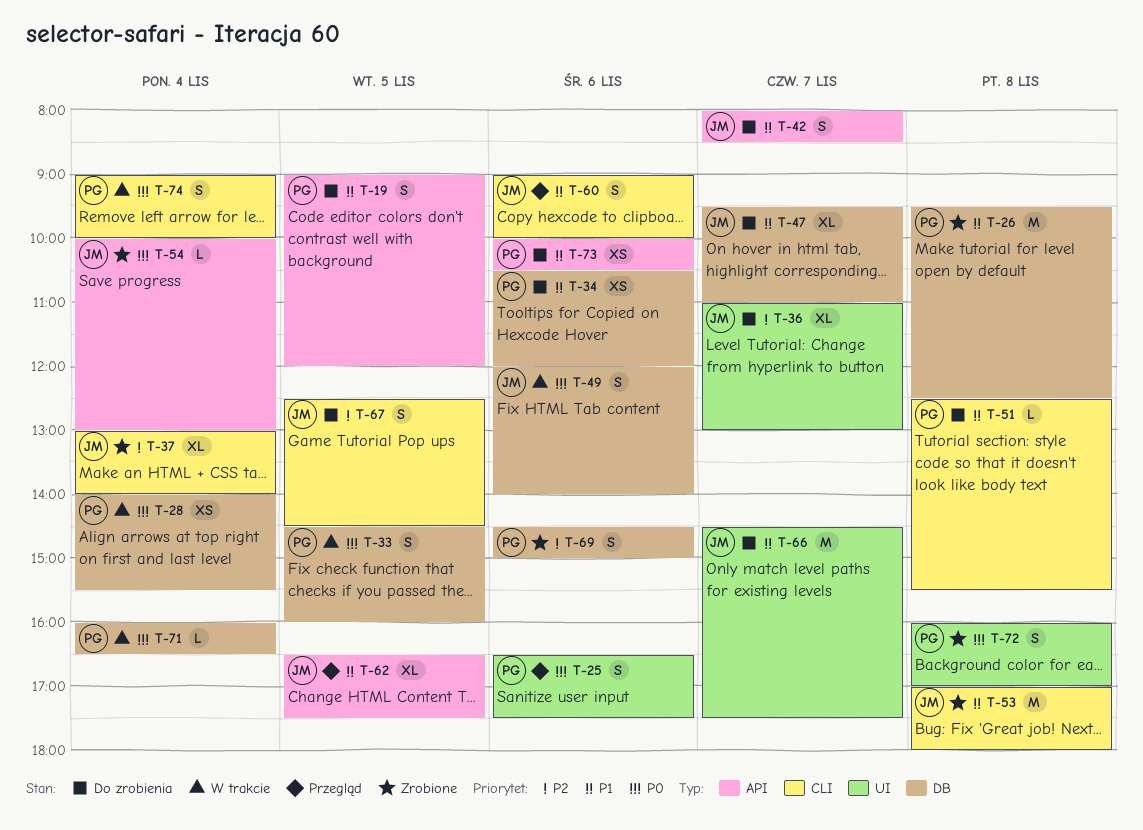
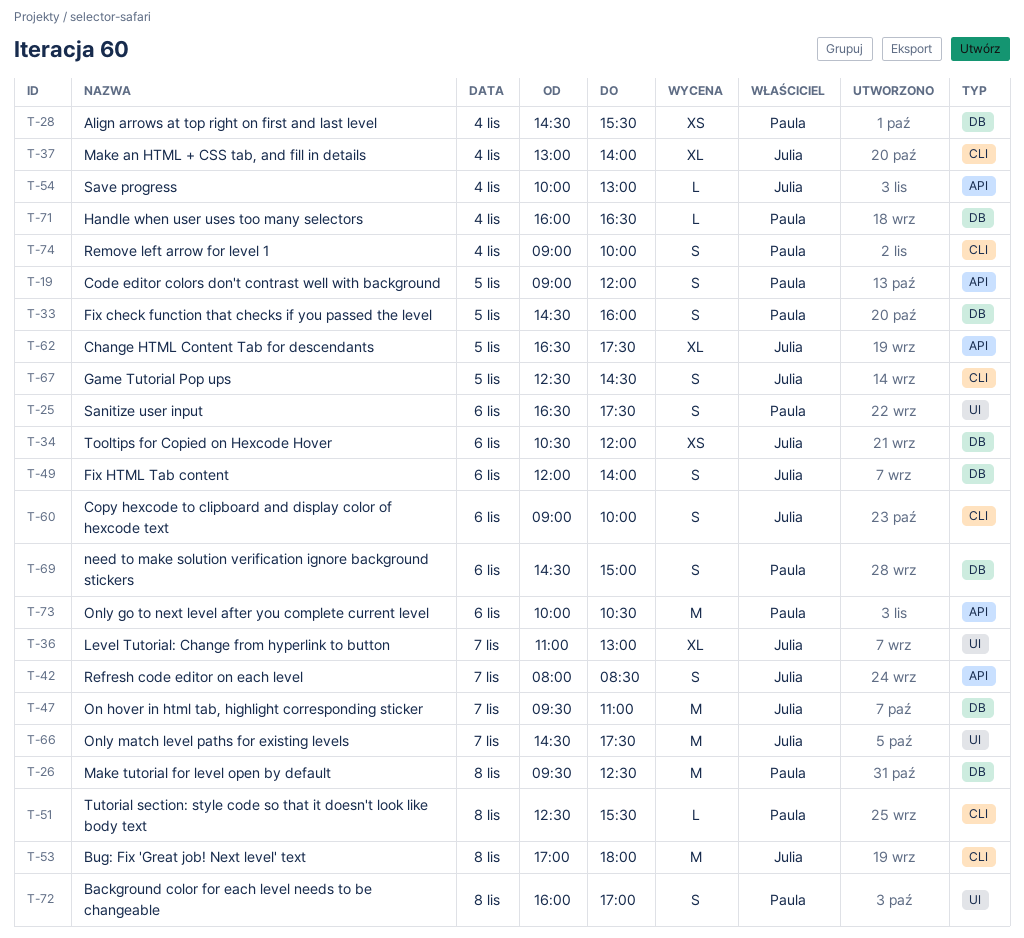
T-28, begins: 14:00 -> 14:30
T-34, owner: Paula -> Julia
T-47, estimate: XL -> M
T-73, estimate: XS -> M

